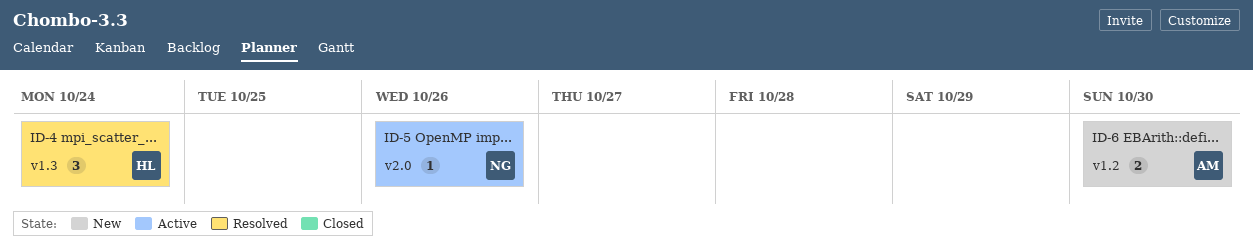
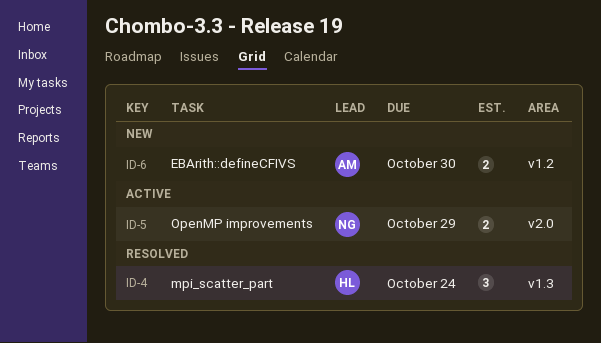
ID-5, estimate: 1 -> 2
ID-5, due: Oct 26 -> Oct 29

